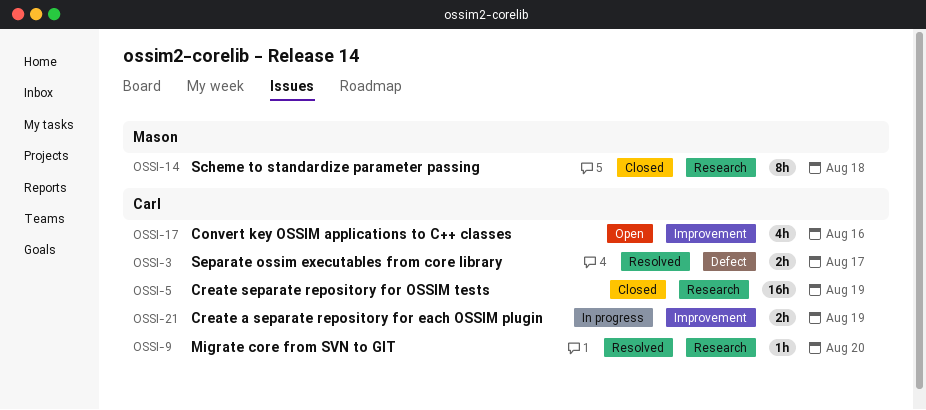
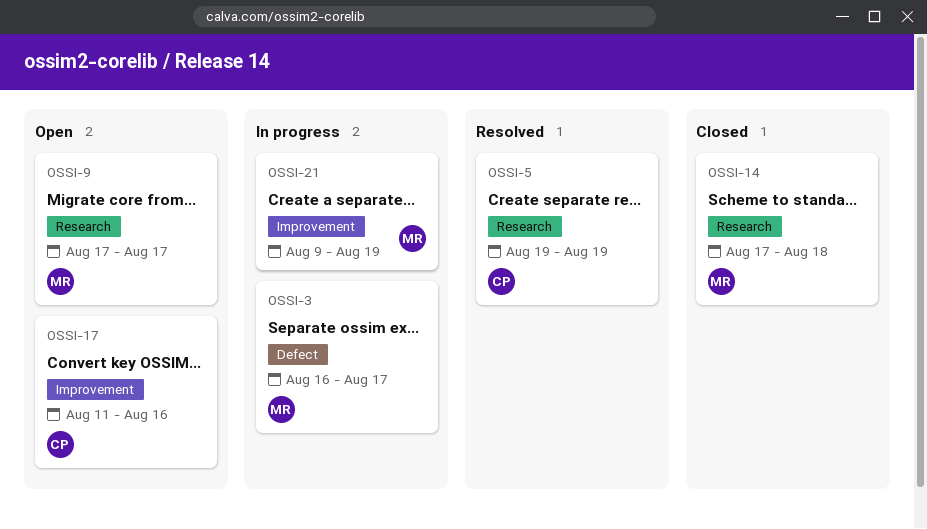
OSSI-3, status: Resolved -> In progress
OSSI-3, owner: Carl -> Mason
OSSI-5, status: Closed -> Resolved
OSSI-9, status: Resolved -> Open
OSSI-9, owner: Carl -> Mason
OSSI-9, due: Aug 20 -> Aug 17
OSSI-21, owner: Carl -> Mason

